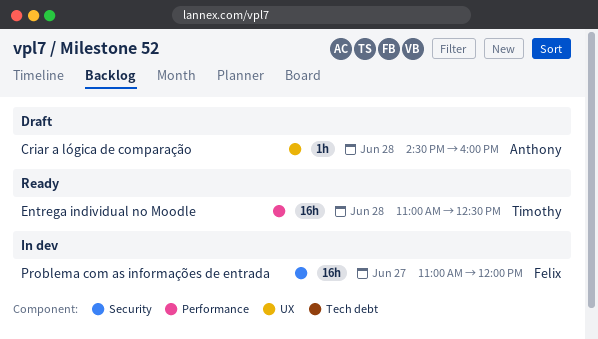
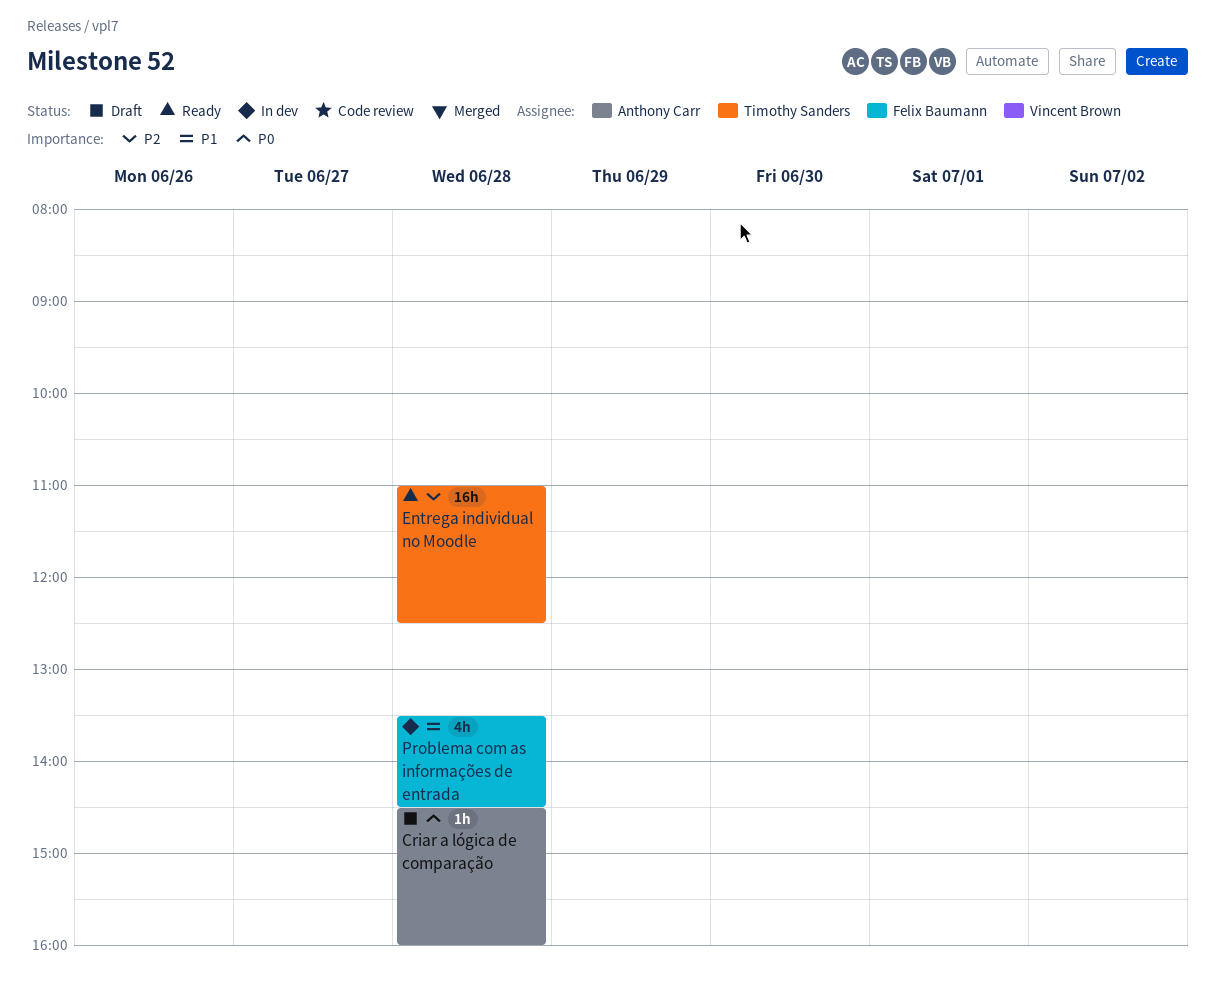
Problema com as informações de entrada, estimate: 16h -> 4h
Problema com as informações de entrada, day: Jun 27 -> Jun 28
Problema com as informações de entrada, begins: 11:00 -> 13:30
Problema com as informações de entrada, ends: 12:00 -> 14:30

